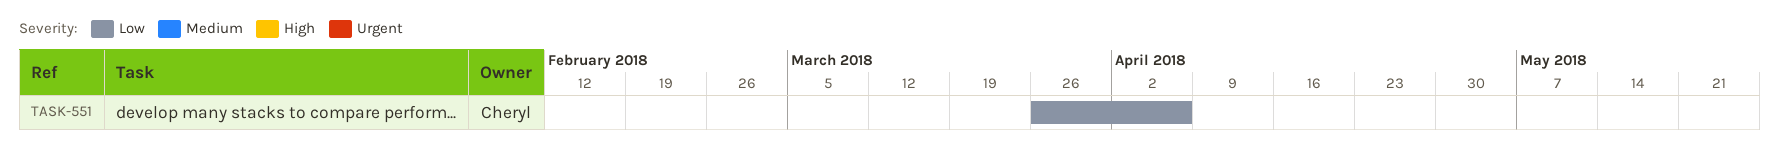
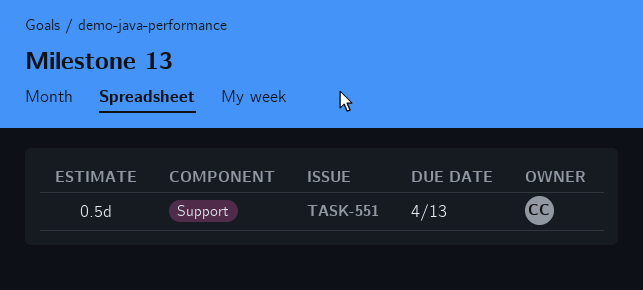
TASK-551, due: Apr 6 -> Apr 13

